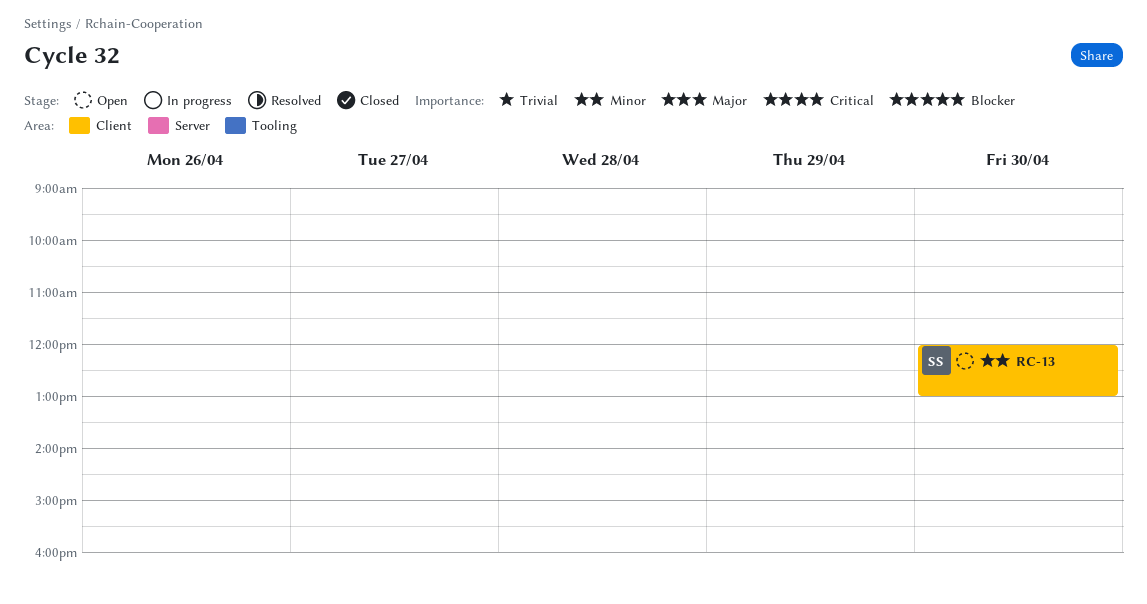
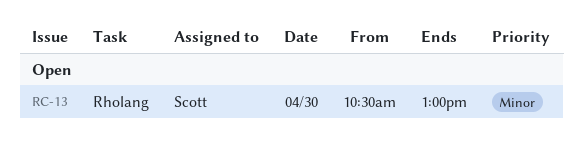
RC-13, begins: 12:00 -> 10:30

